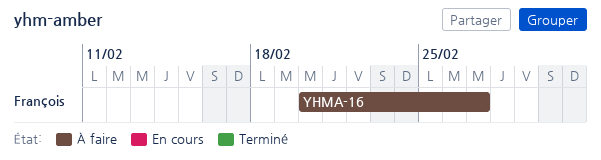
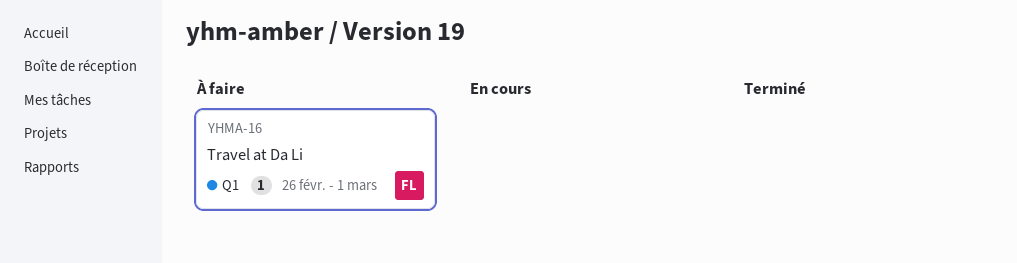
YHMA-16, start: Feb 20 -> Feb 26
YHMA-16, due: Feb 27 -> Mar 1

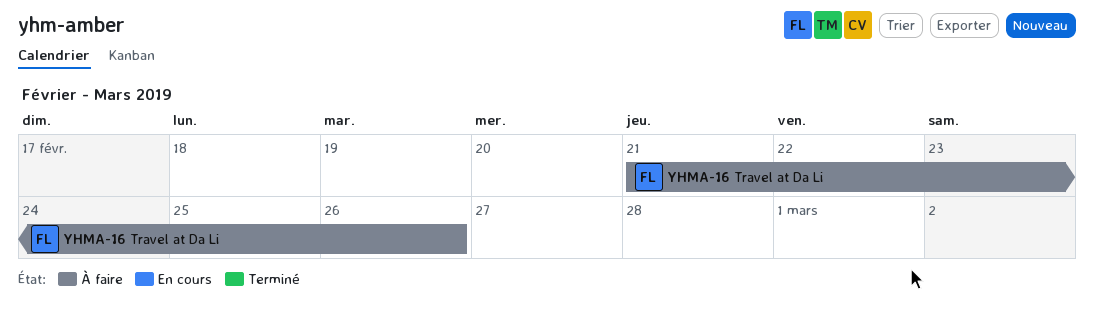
YHMA-16, start: Feb 26 -> Feb 21
YHMA-16, due: Mar 1 -> Feb 26

